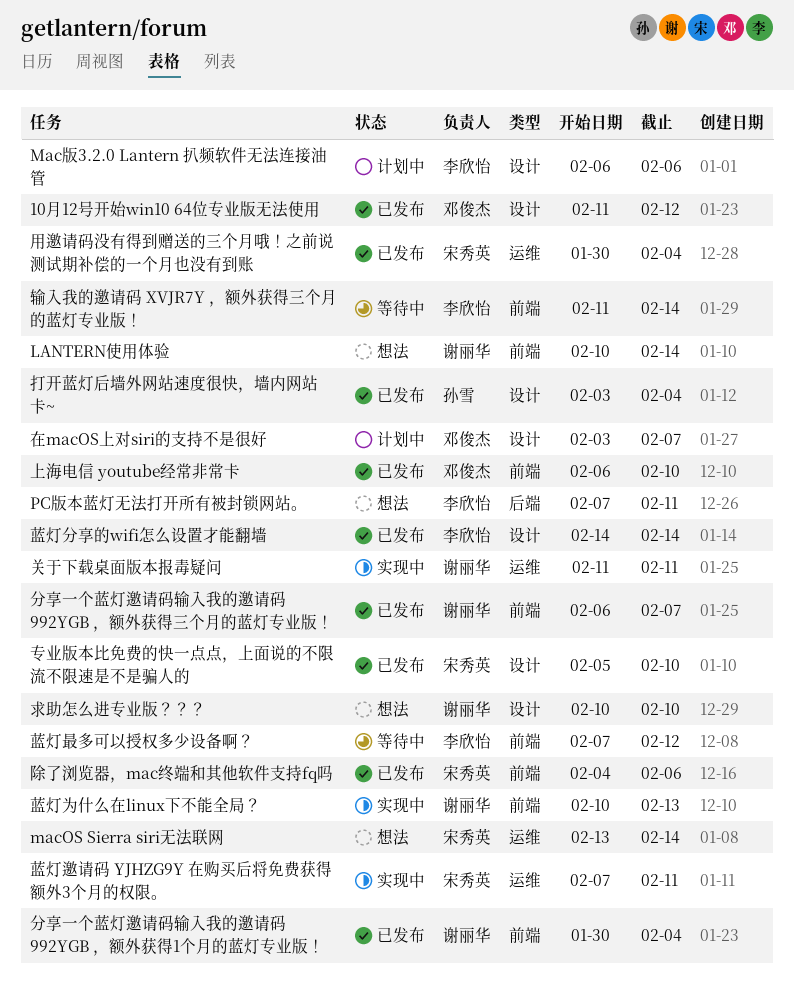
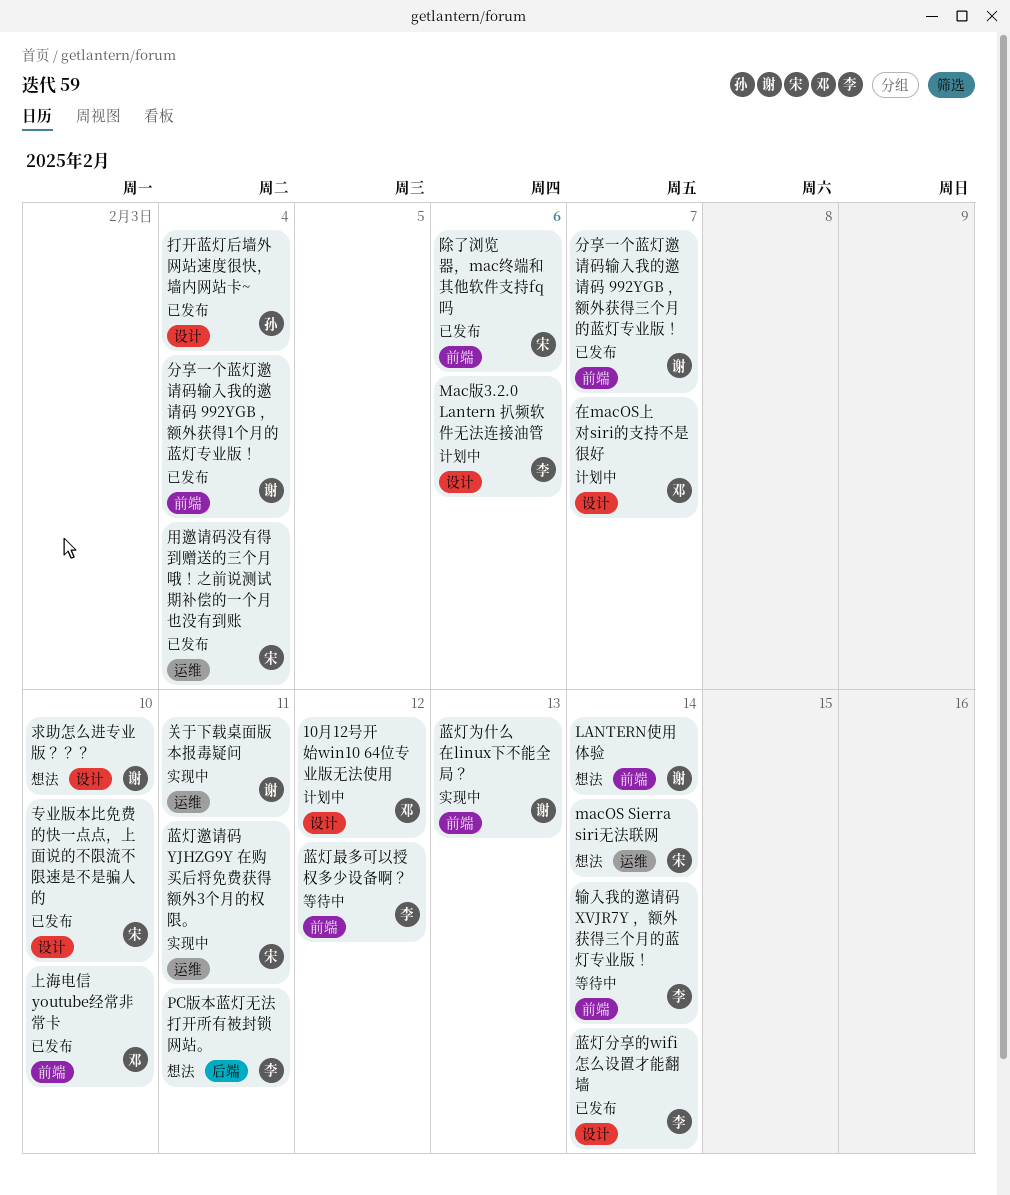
10月12号开始win10 64位专业版无法使用, status: 已发布 -> 计划中

